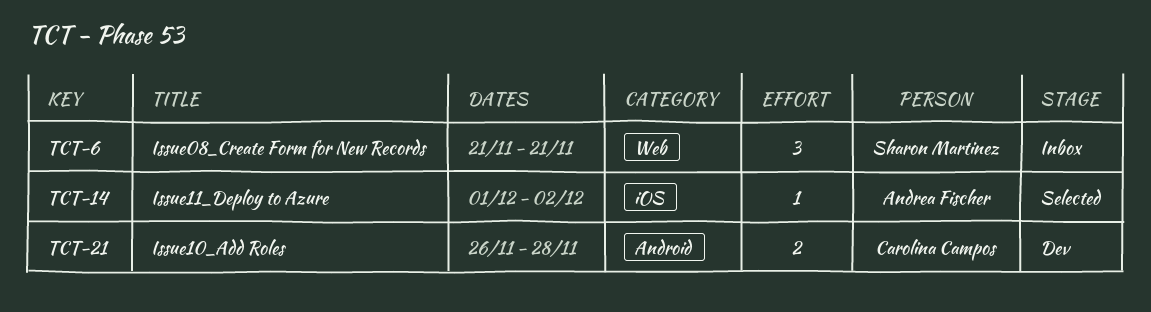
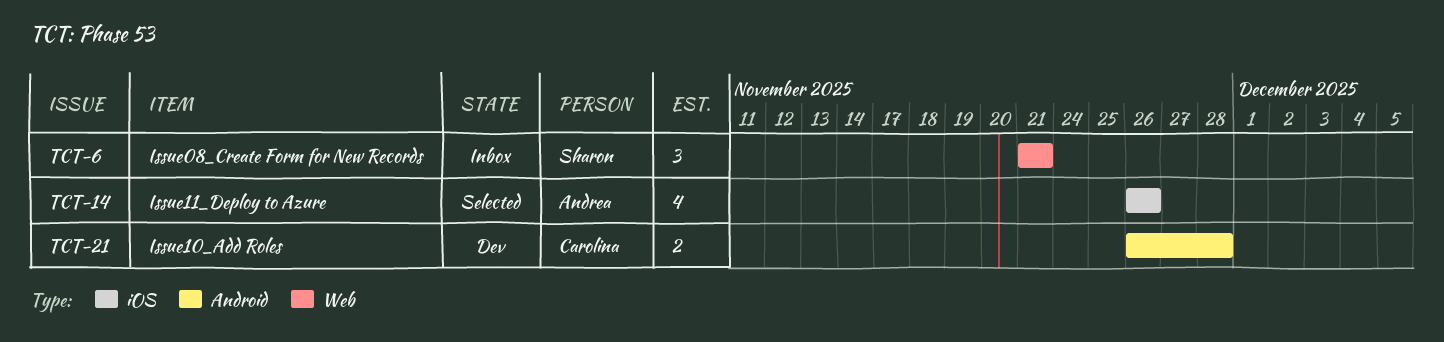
TCT-14, estimate: 1 -> 4
TCT-14, start: Dec 1 -> Nov 26
TCT-14, due: Dec 2 -> Nov 26

